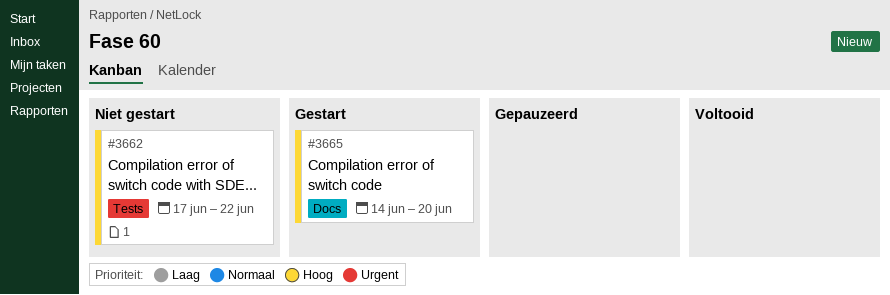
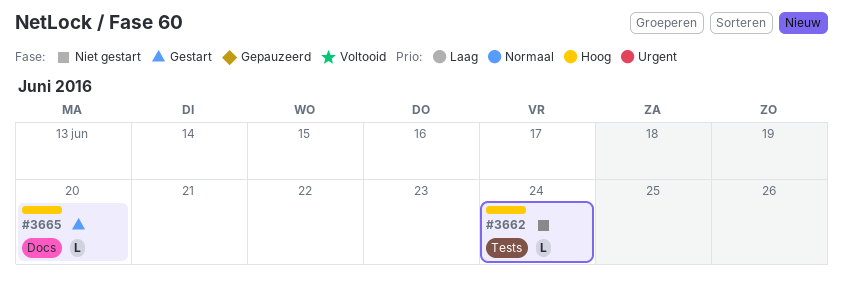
#3662, due: Jun 22 -> Jun 24

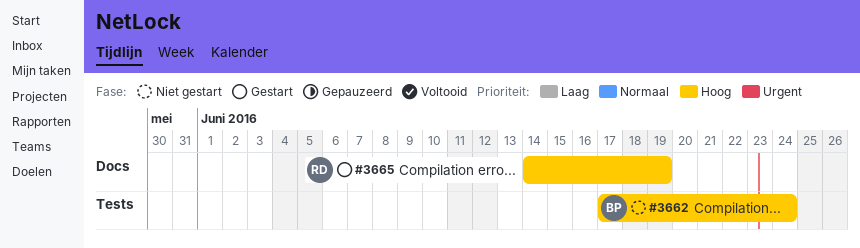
#3665, due: Jun 20 -> Jun 19

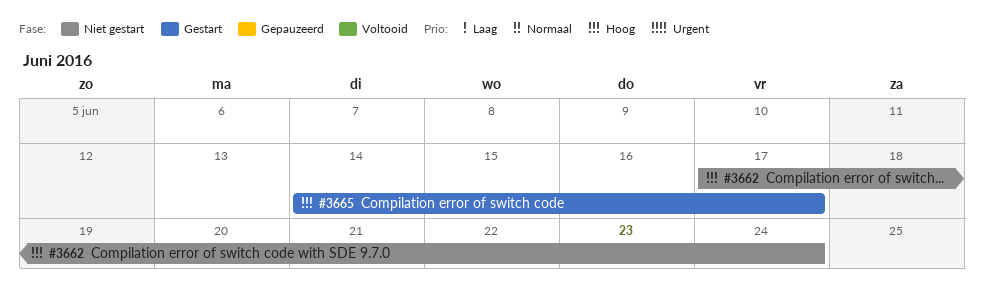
#3665, due: Jun 19 -> Jun 17

